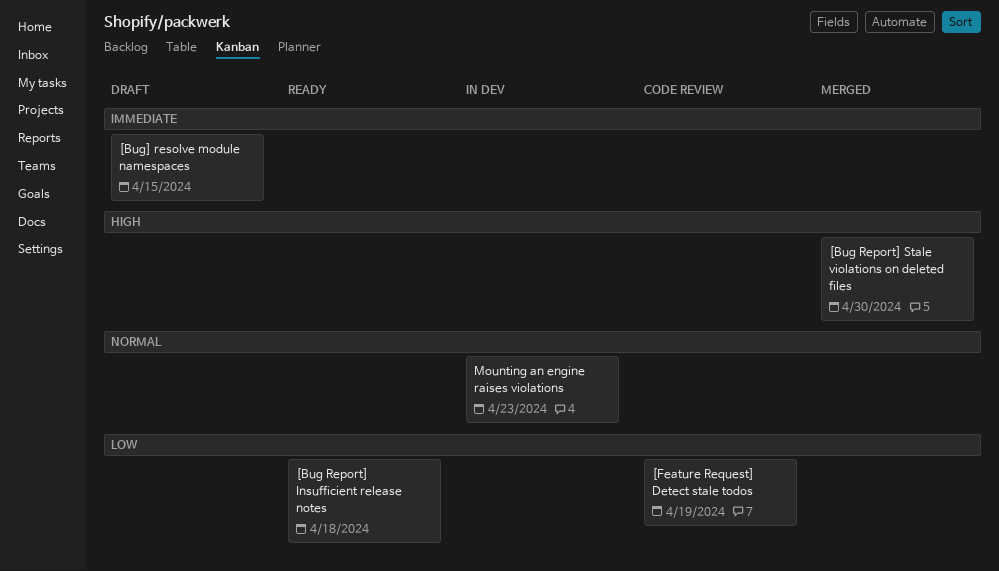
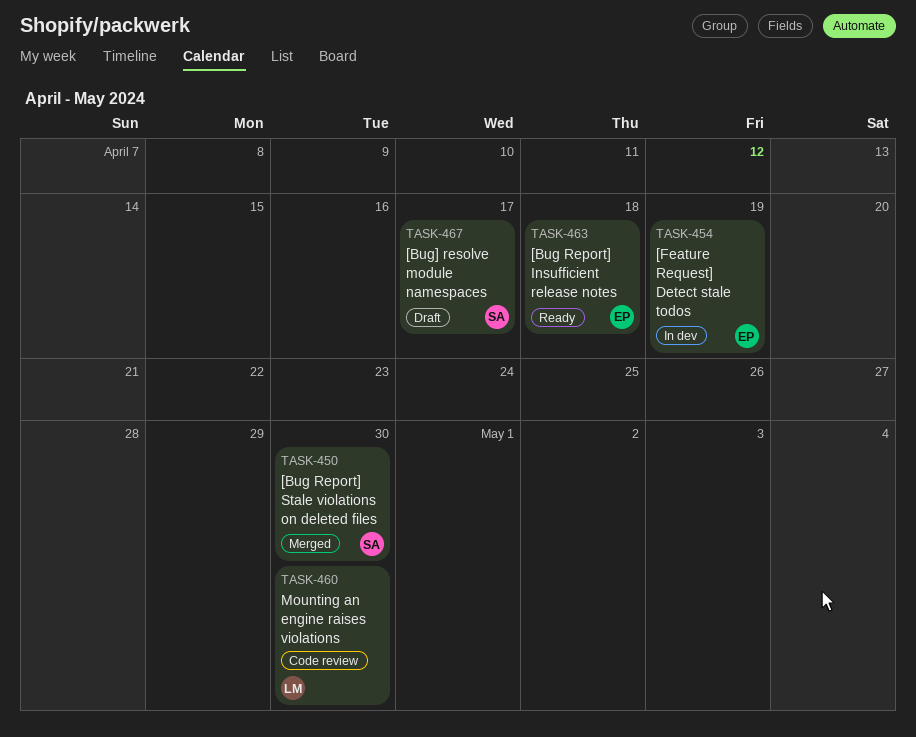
[Bug] resolve module namespaces, due: Apr 15 -> Apr 17
[Feature Request] Detect stale todos, status: Code review -> In dev
Mounting an engine raises violations, status: In dev -> Code review
Mounting an engine raises violations, due: Apr 23 -> Apr 30

